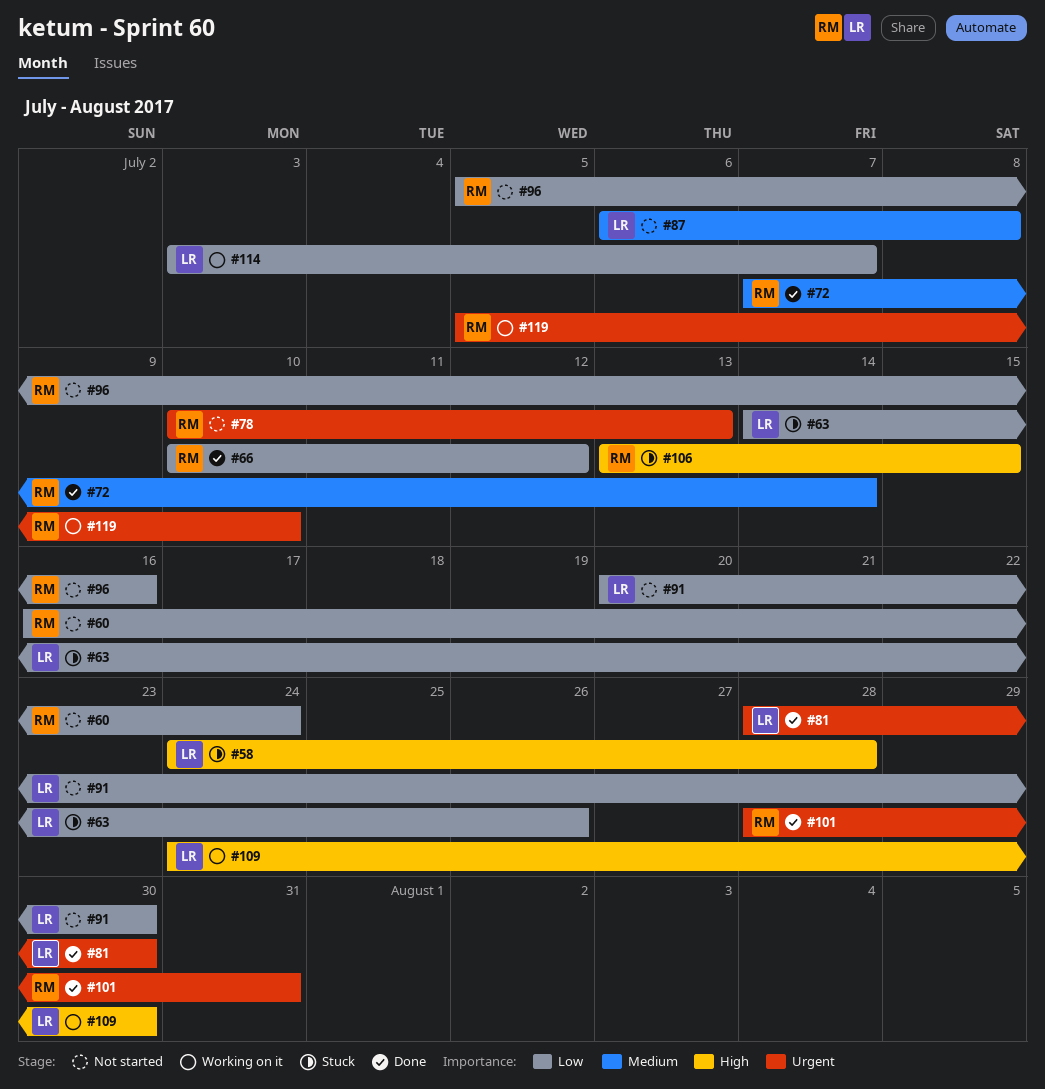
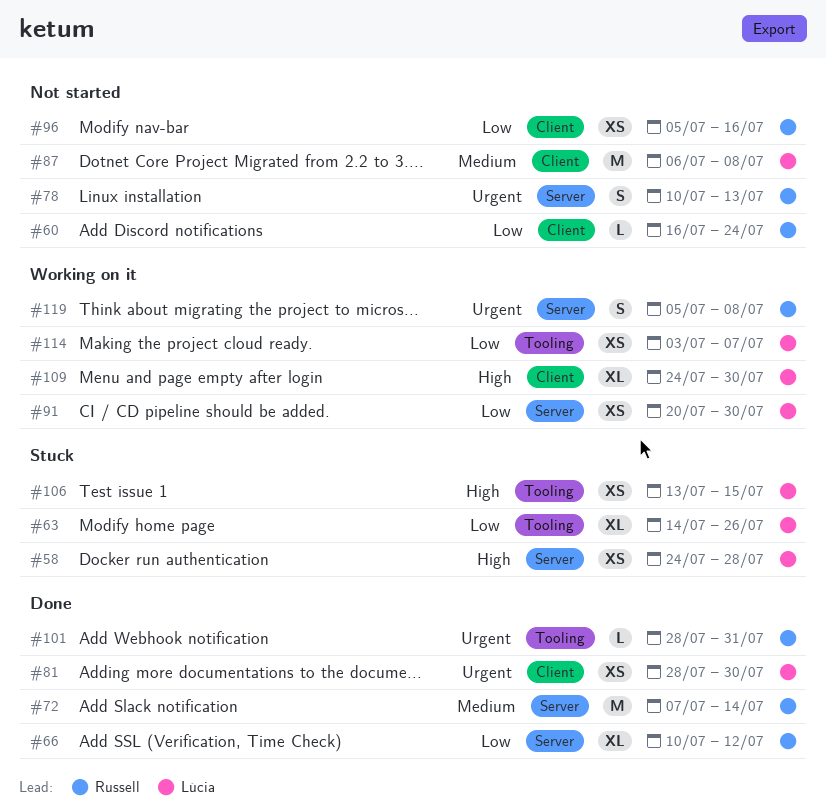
#91, status: Not started -> Working on it
#106, owner: Russell -> Lúcia
#119, due: Jul 10 -> Jul 8

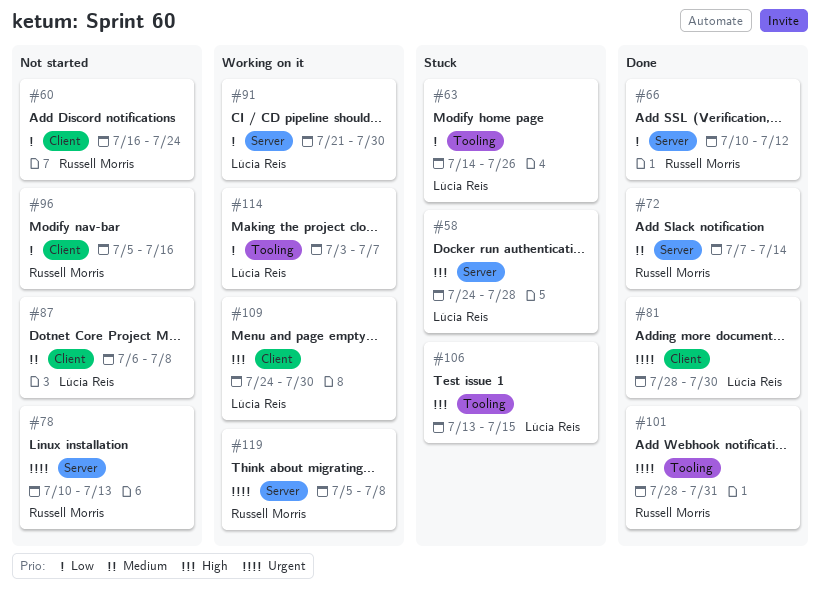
#91, start: Jul 20 -> Jul 21

